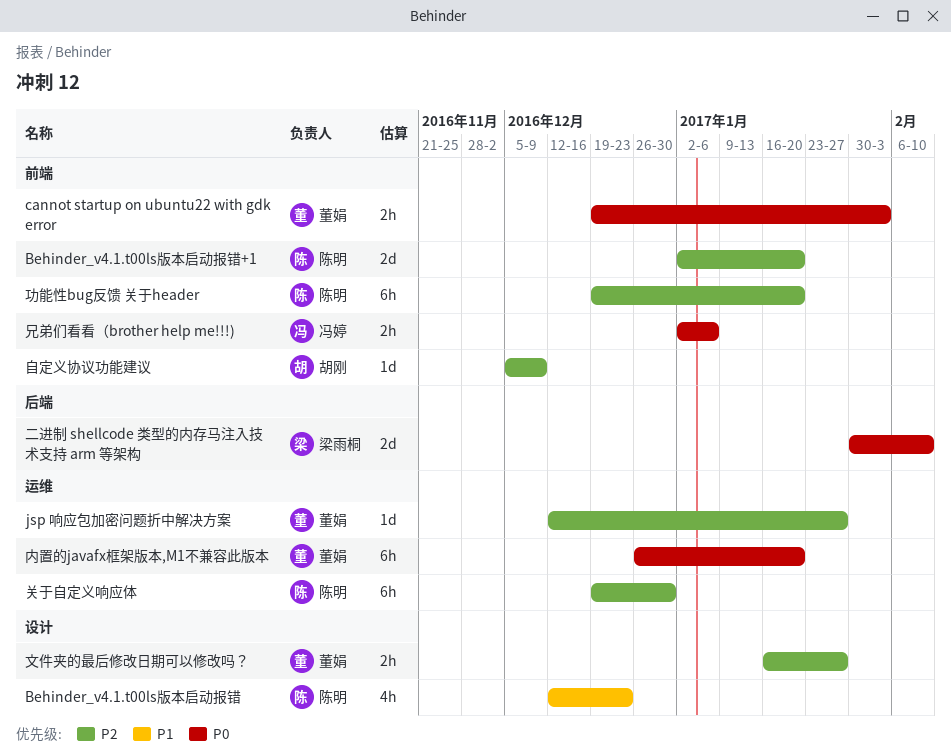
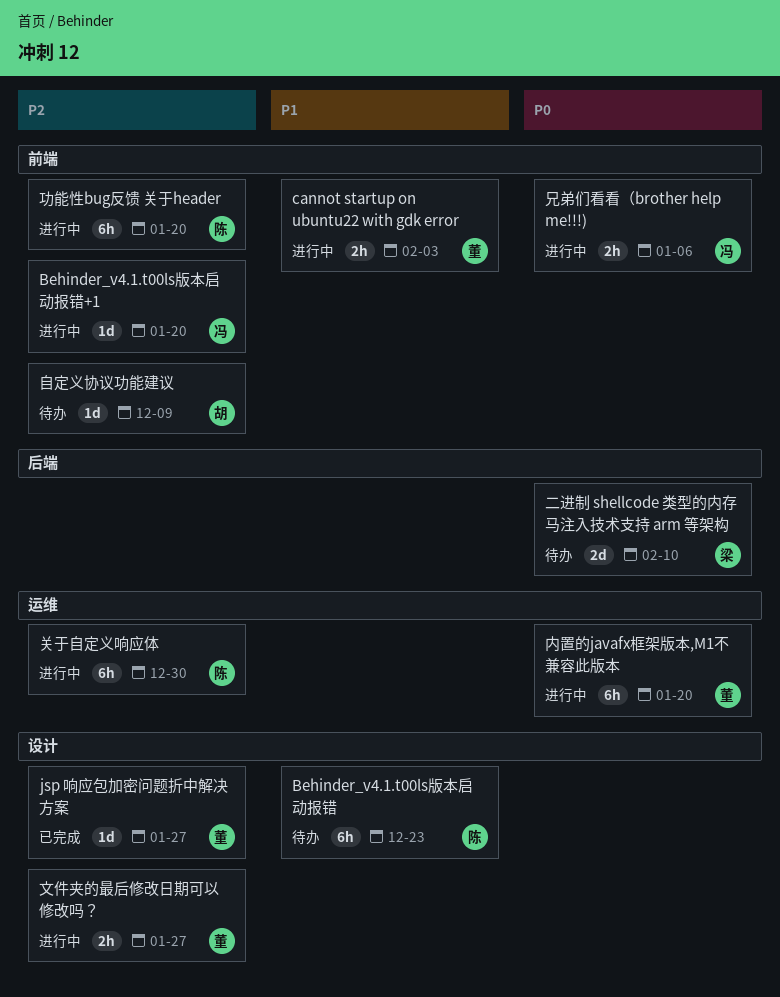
Behinder_v4.1.t00ls版本启动报错, estimate: 4h -> 6h
Behinder_v4.1.t00ls版本启动报错+1, owner: 陈明 -> 冯婷
Behinder_v4.1.t00ls版本启动报错+1, estimate: 2d -> 1d
cannot startup on ubuntu22 with gdk error, priority: P0 -> P1
jsp 响应包加密问题折中解决方案, label: 运维 -> 设计

